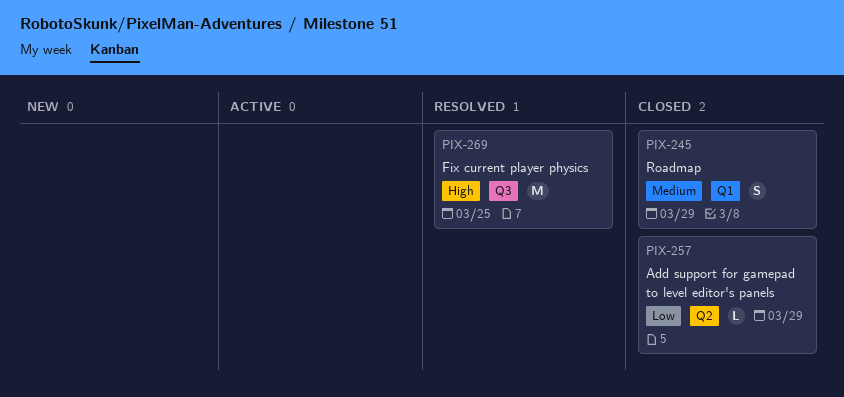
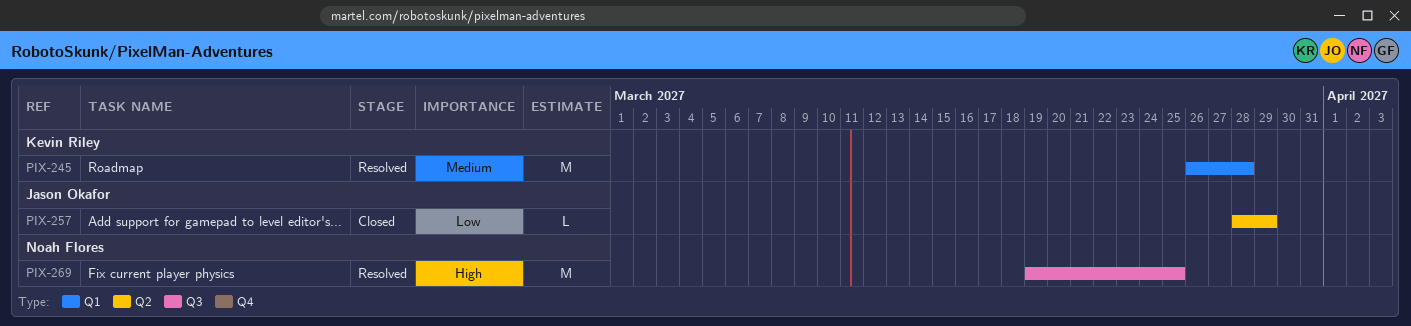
PIX-245, status: Closed -> Resolved
PIX-245, estimate: S -> M
PIX-245, due: Mar 29 -> Mar 28

